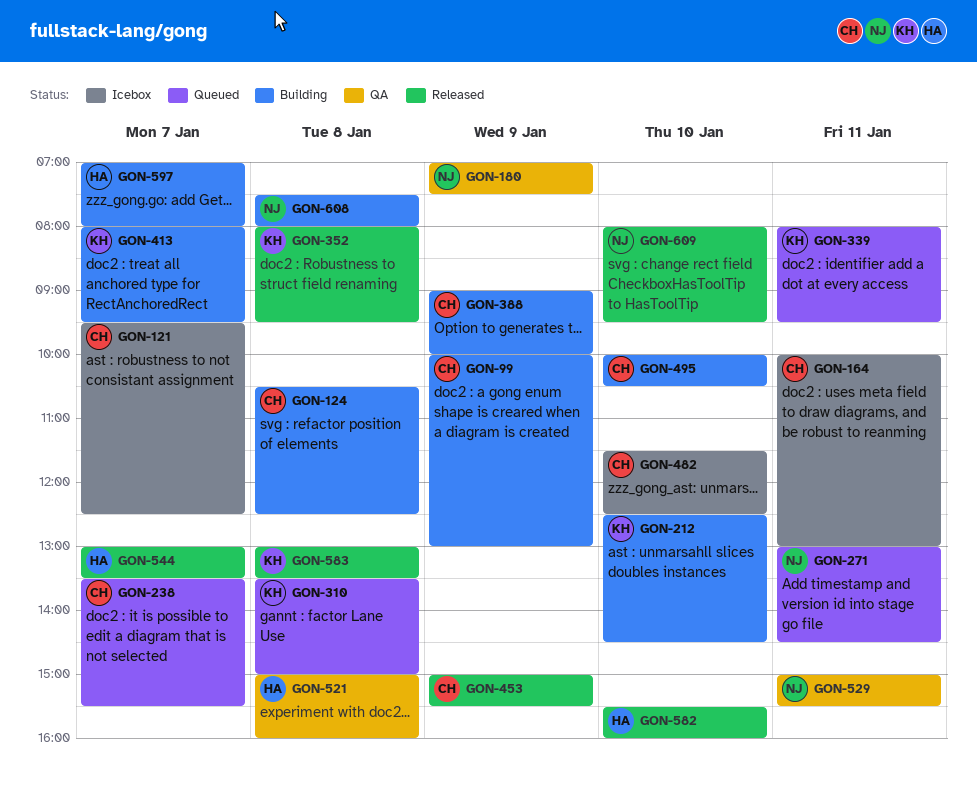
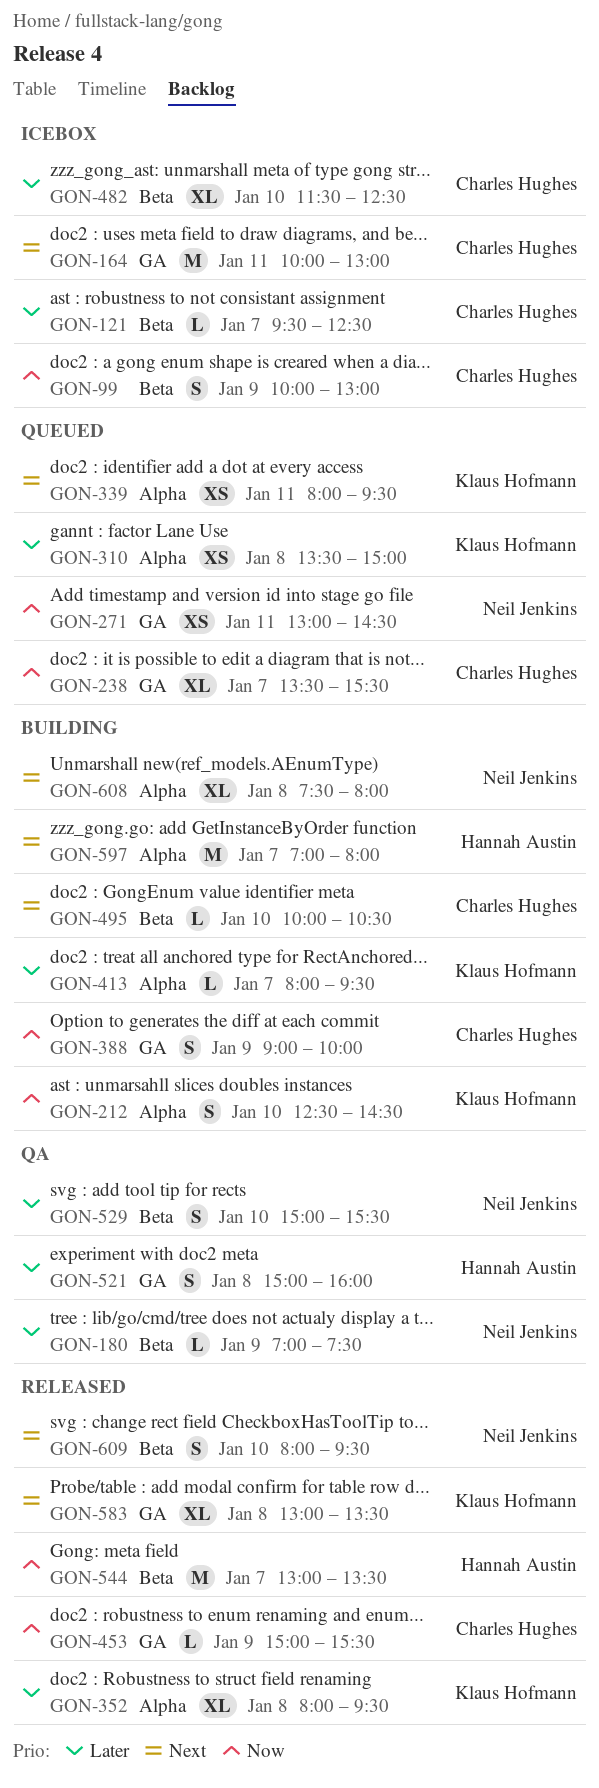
GON-99, status: Building -> Icebox
GON-124: present -> none
GON-529, day: Jan 11 -> Jan 10
GON-582: present -> none

